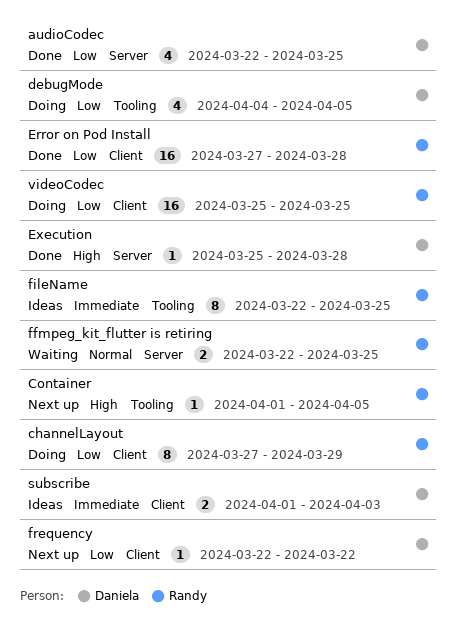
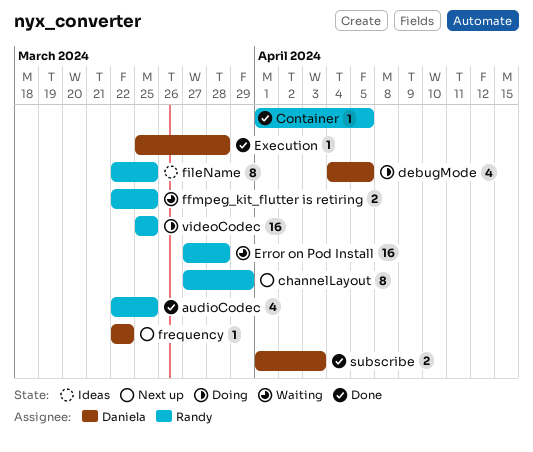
audioCodec, owner: Daniela -> Randy
channelLayout, status: Doing -> Next up
Container, status: Next up -> Done
Error on Pod Install, status: Done -> Waiting
subscribe, status: Ideas -> Done

